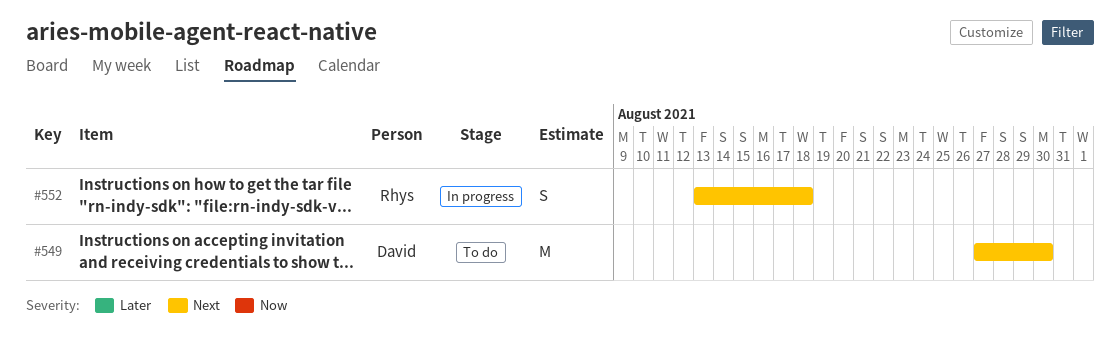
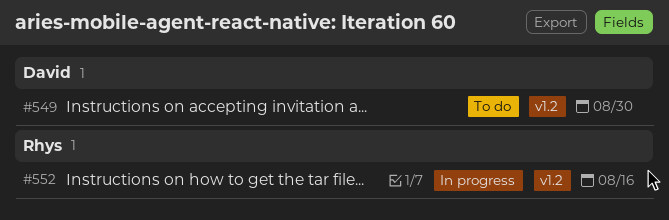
#552, due: Aug 18 -> Aug 16

